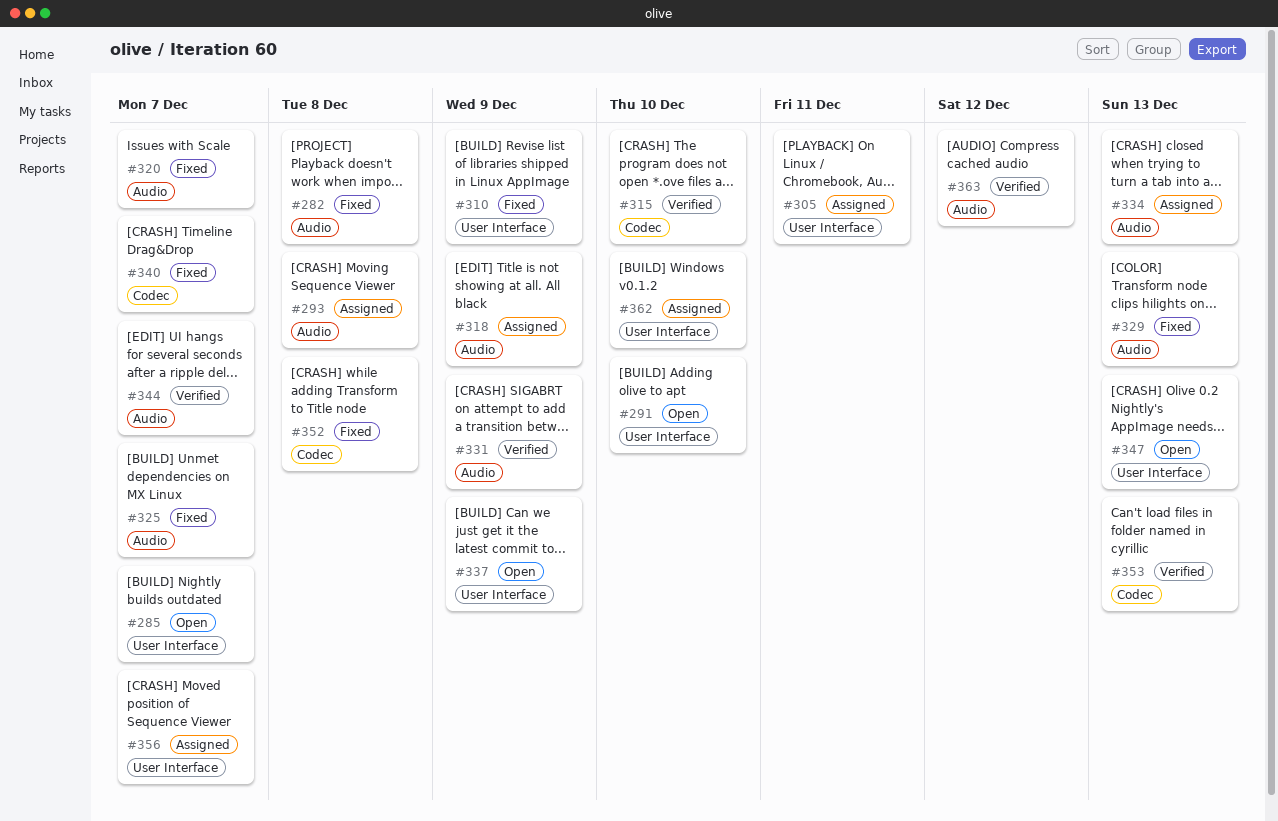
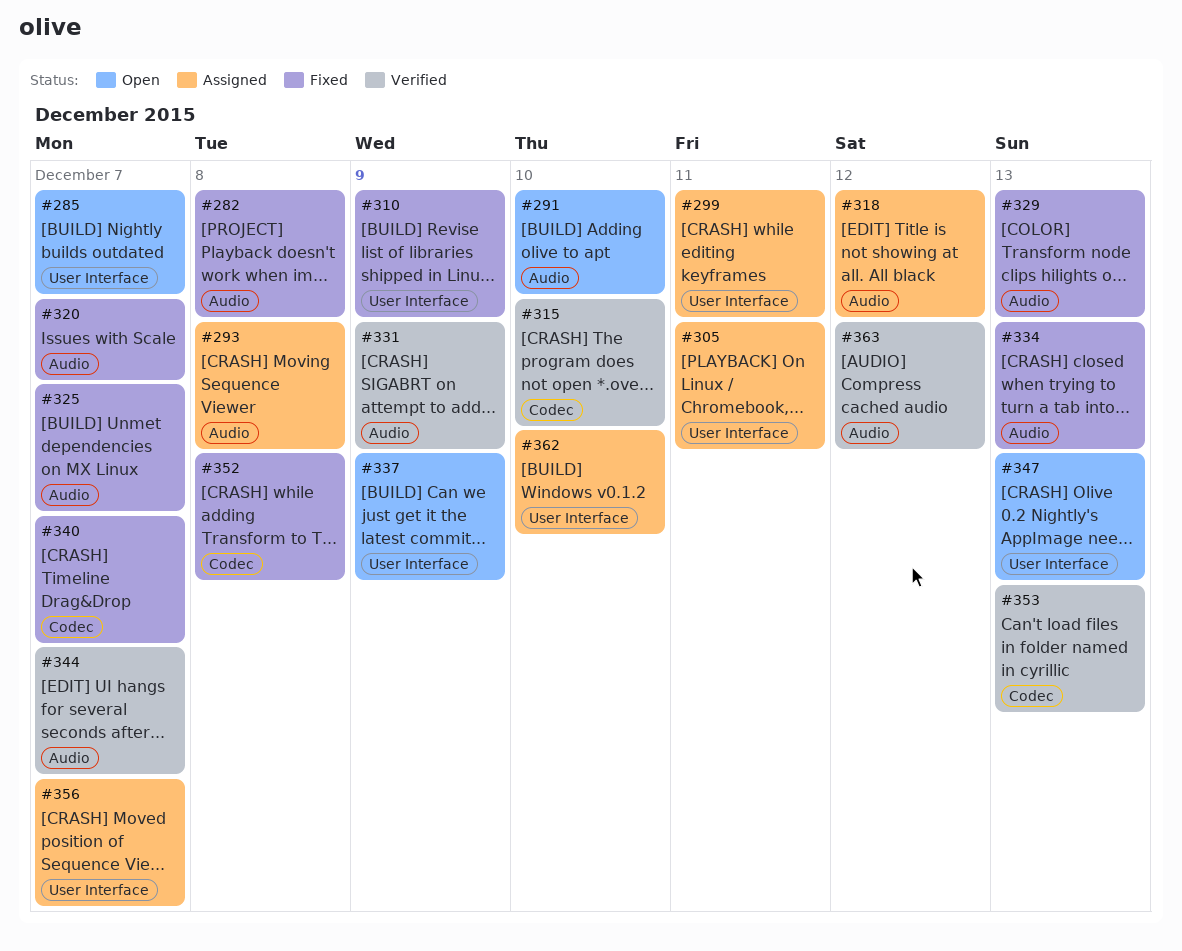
#291, label: User Interface -> Audio
#299: none -> present
#318, due: Dec 9 -> Dec 12
#334, status: Assigned -> Fixed

